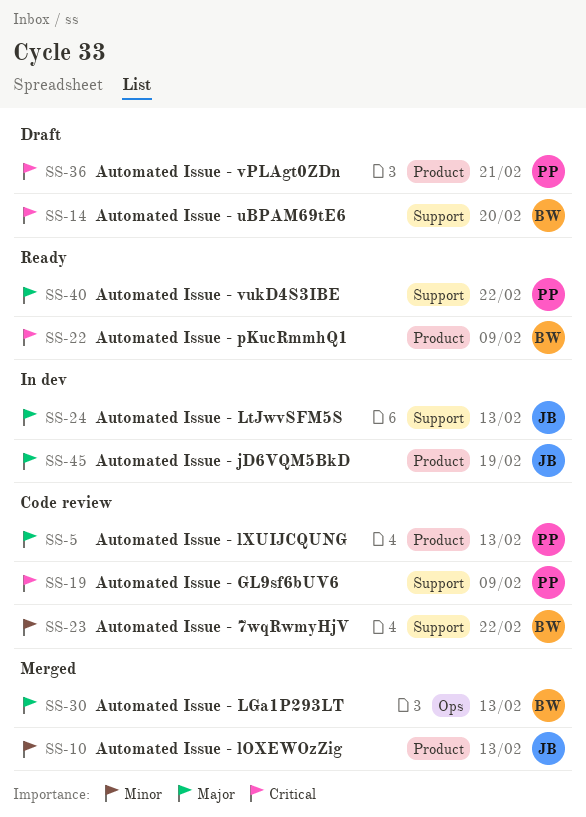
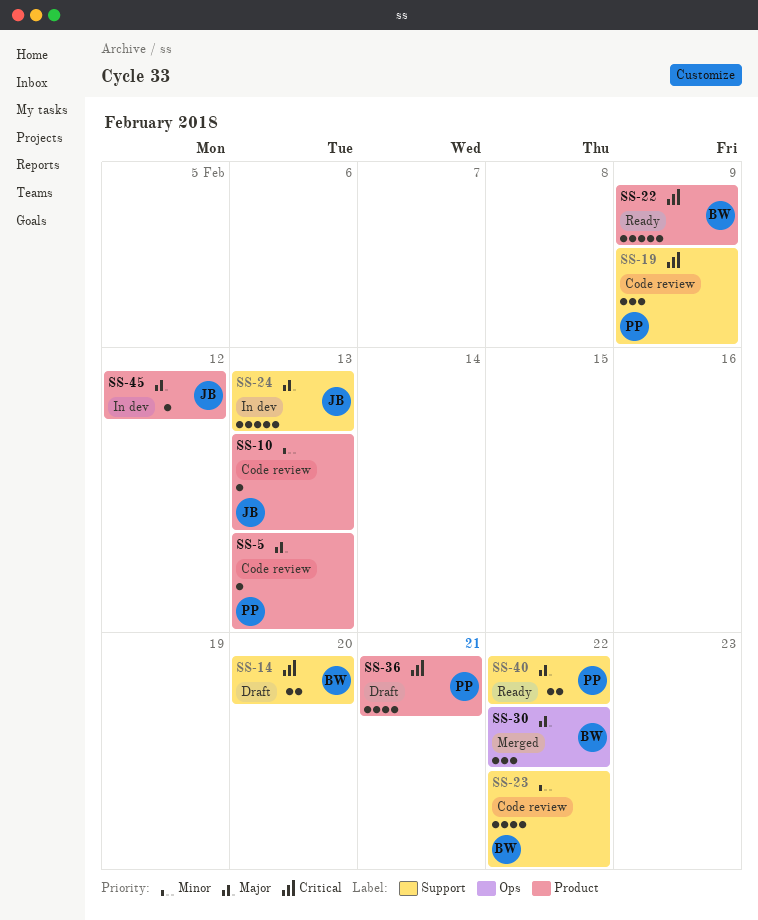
SS-10, status: Merged -> Code review
SS-30, due: Feb 13 -> Feb 22
SS-45, due: Feb 19 -> Feb 12

